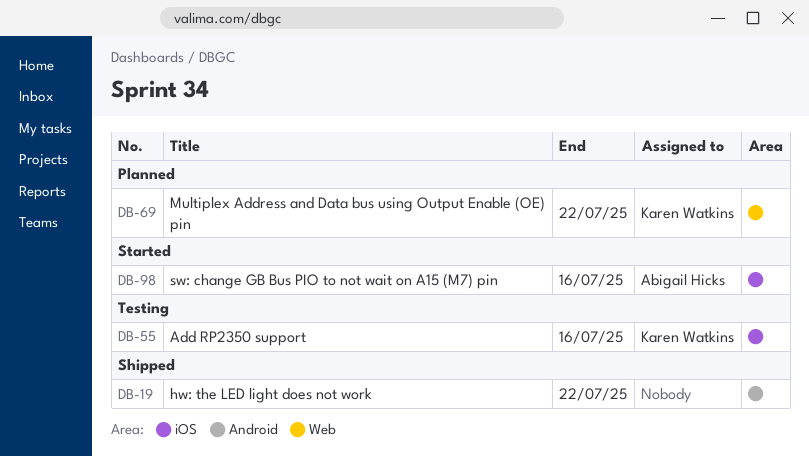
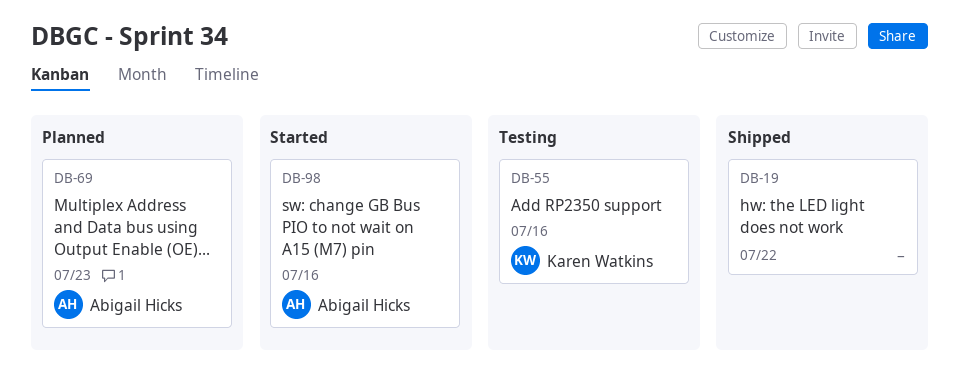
DB-69, owner: Karen Watkins -> Abigail Hicks
DB-69, due: Jul 22 -> Jul 23

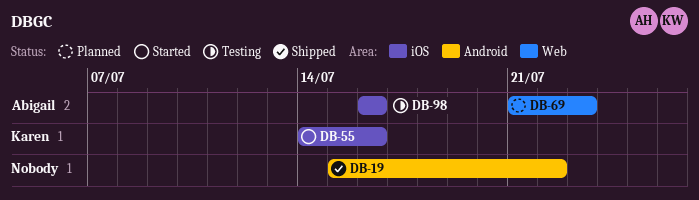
DB-55, status: Testing -> Started
DB-98, status: Started -> Testing

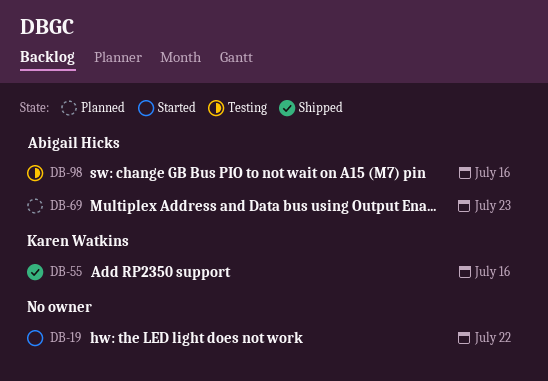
DB-19, status: Shipped -> Started
DB-55, status: Started -> Shipped

